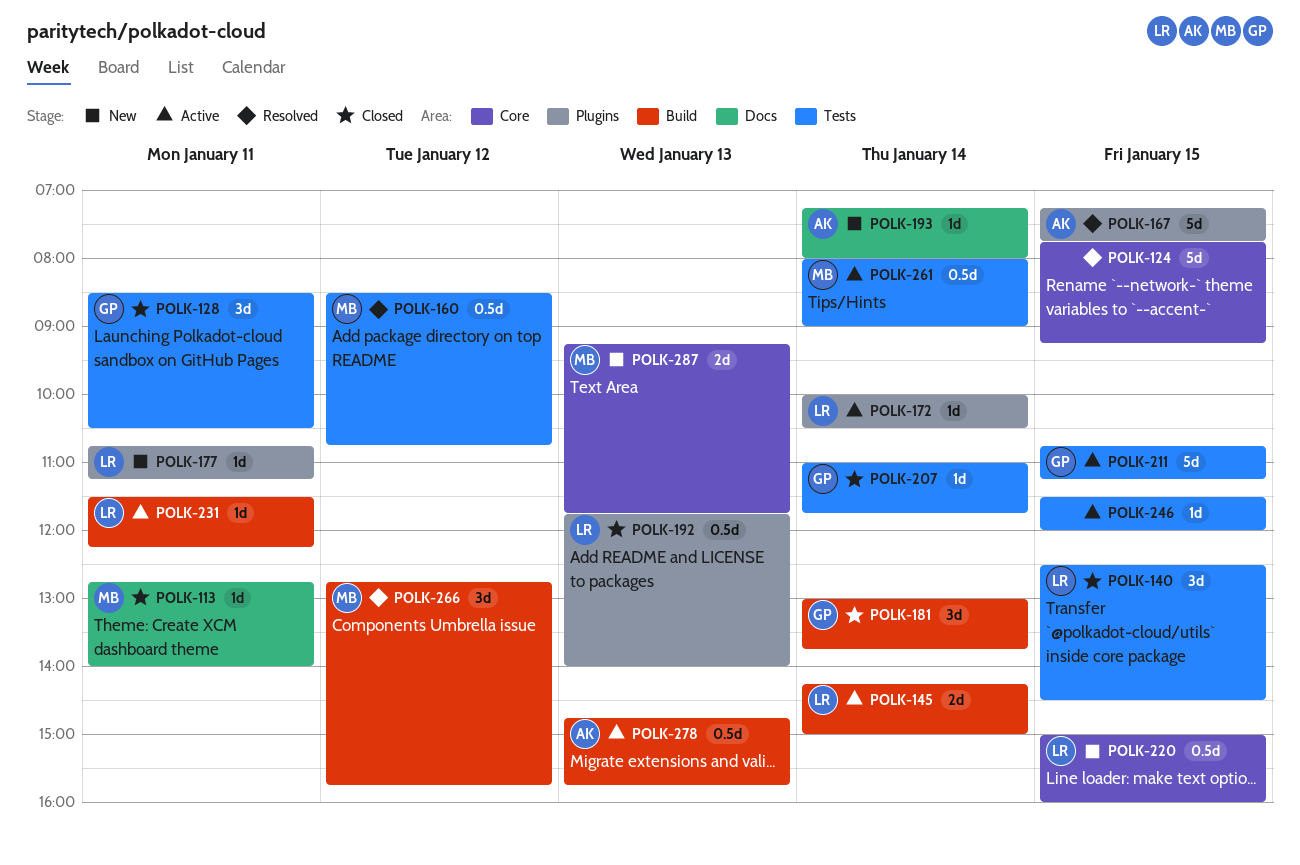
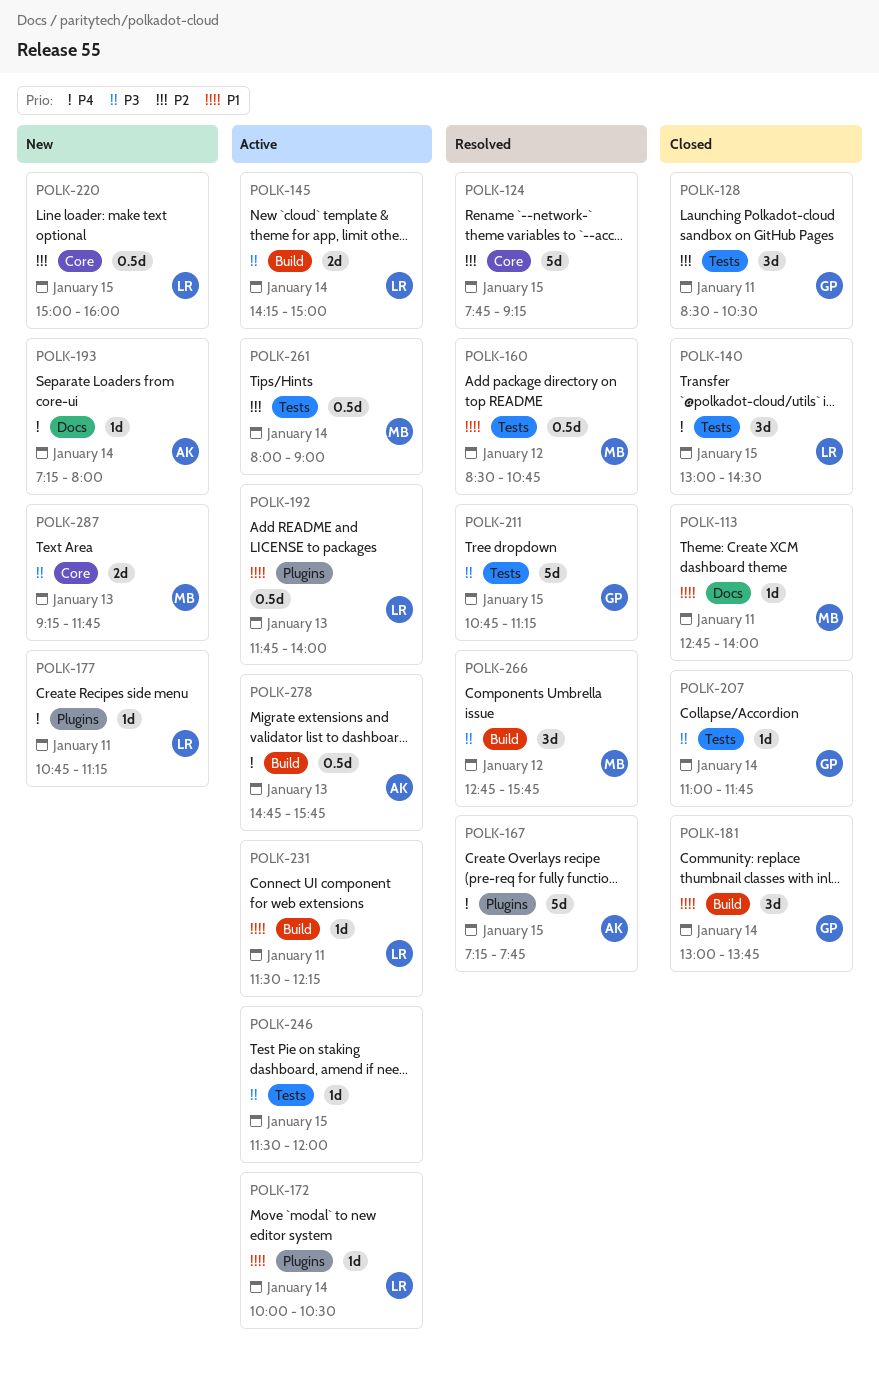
POLK-140, begins: 12:30 -> 13:00
POLK-192, status: Closed -> Active
POLK-211, status: Active -> Resolved

